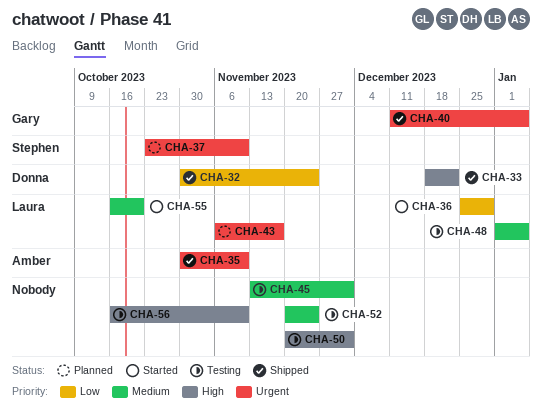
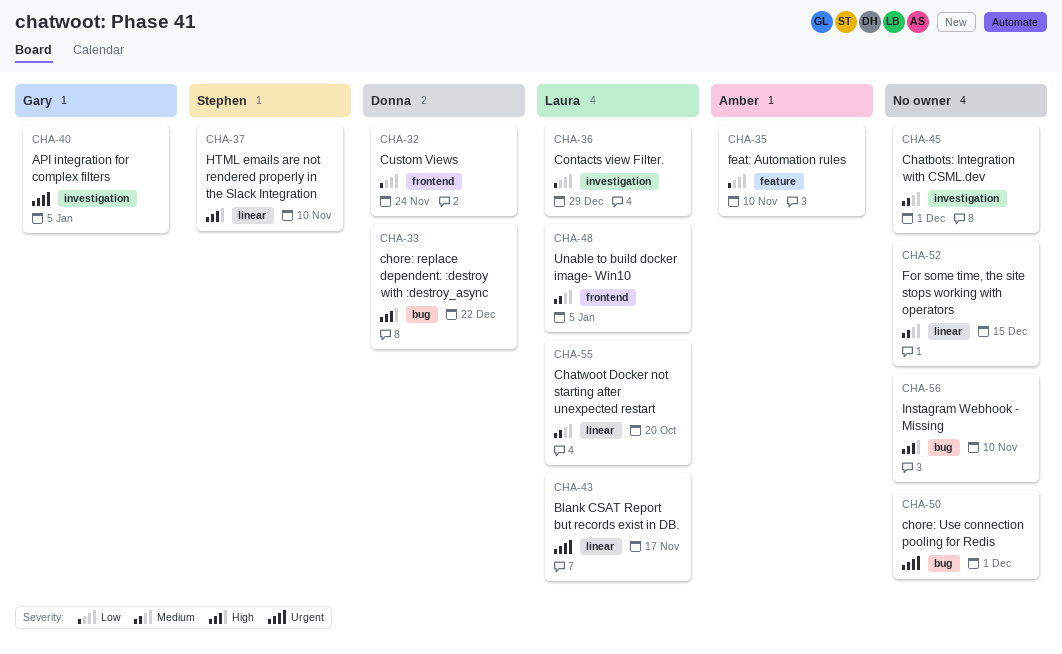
CHA-35, priority: Urgent -> Low
CHA-37, priority: Urgent -> High
CHA-50, priority: High -> Urgent
CHA-52, due: Nov 24 -> Dec 15

